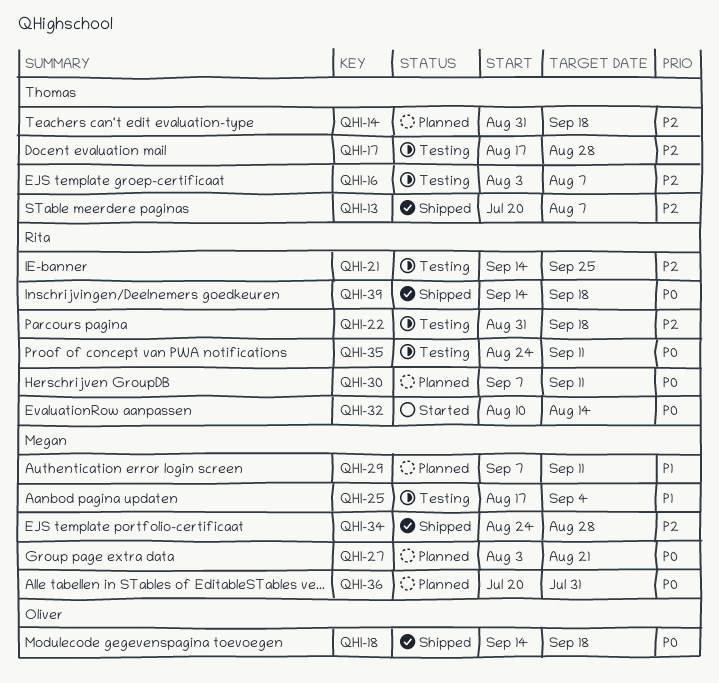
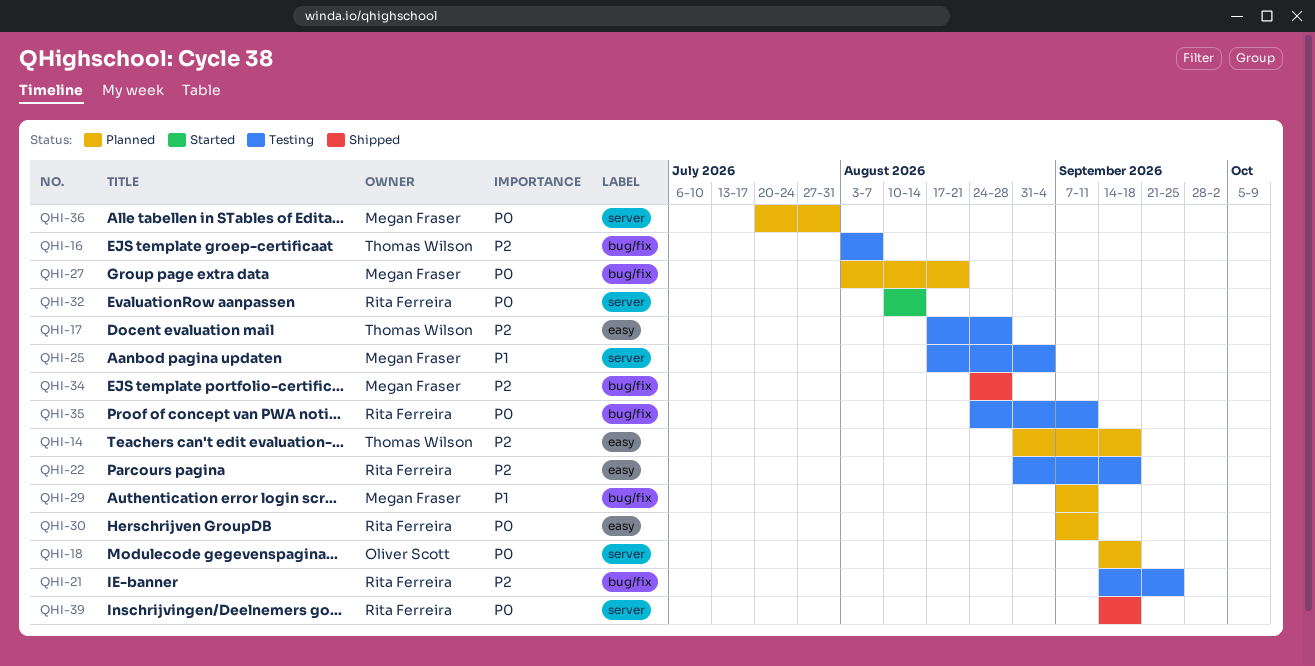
QHI-13: present -> none
QHI-18, status: Shipped -> Planned

